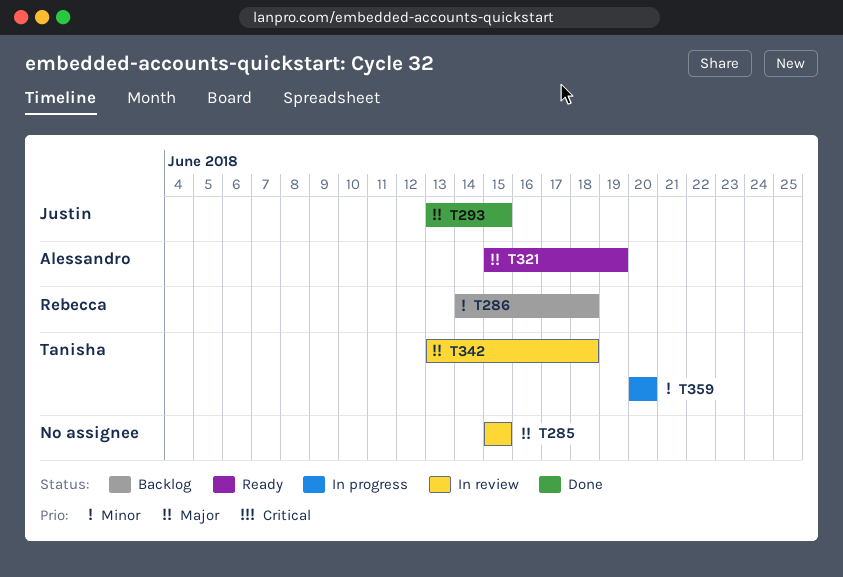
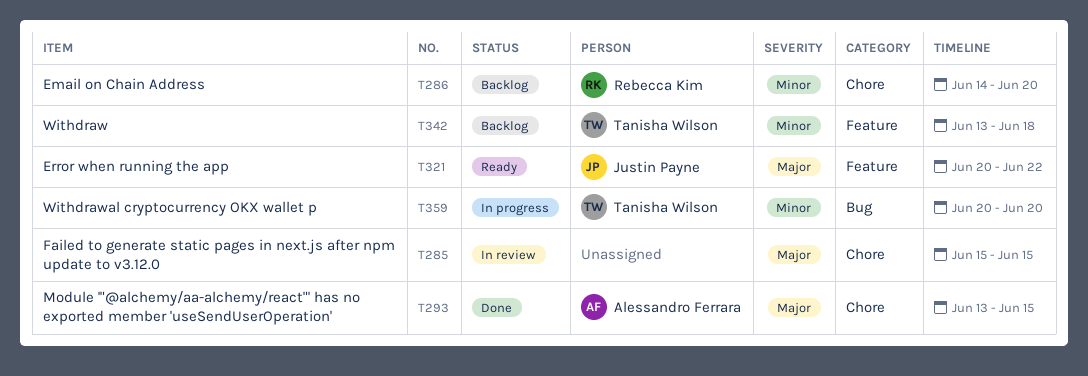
T286, due: Jun 18 -> Jun 20
T293, owner: Justin Payne -> Alessandro Ferrara
T321, owner: Alessandro Ferrara -> Justin Payne
T321, start: Jun 15 -> Jun 20
T321, due: Jun 19 -> Jun 22
T342, status: In review -> Backlog
T342, priority: Major -> Minor

